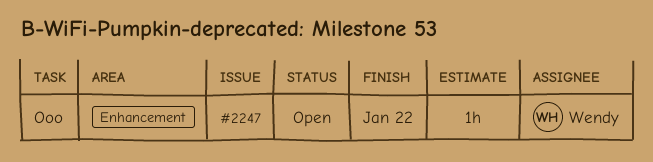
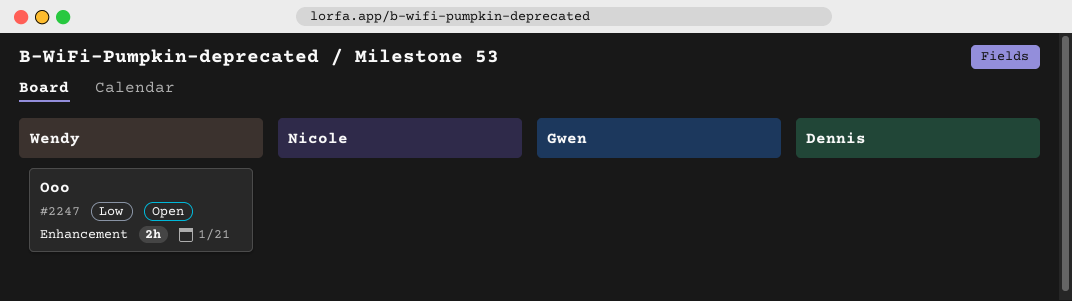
#2247, estimate: 1h -> 2h
#2247, due: Jan 22 -> Jan 21

